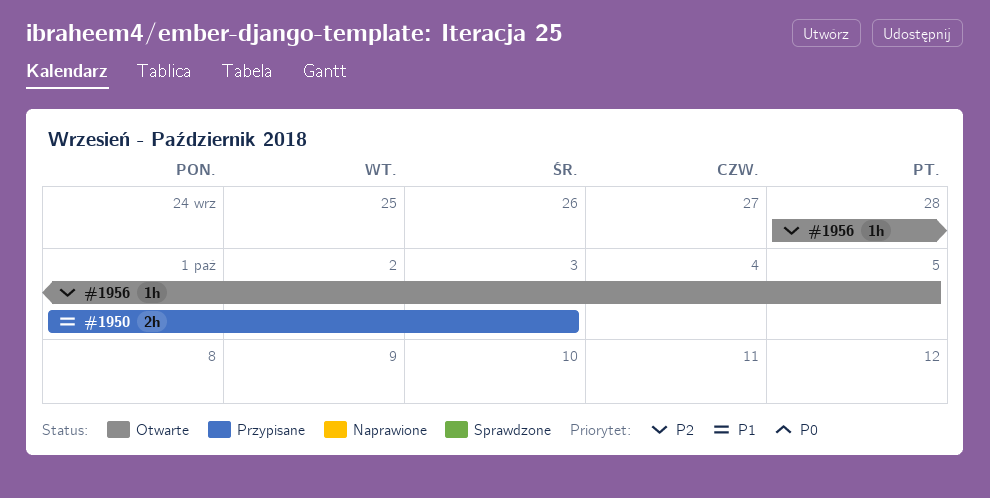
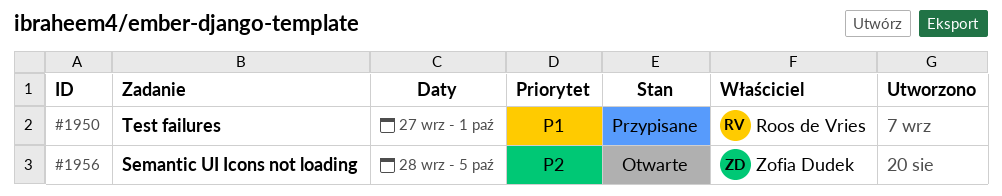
#1950, start: Oct 1 -> Sep 27
#1950, due: Oct 3 -> Oct 1

